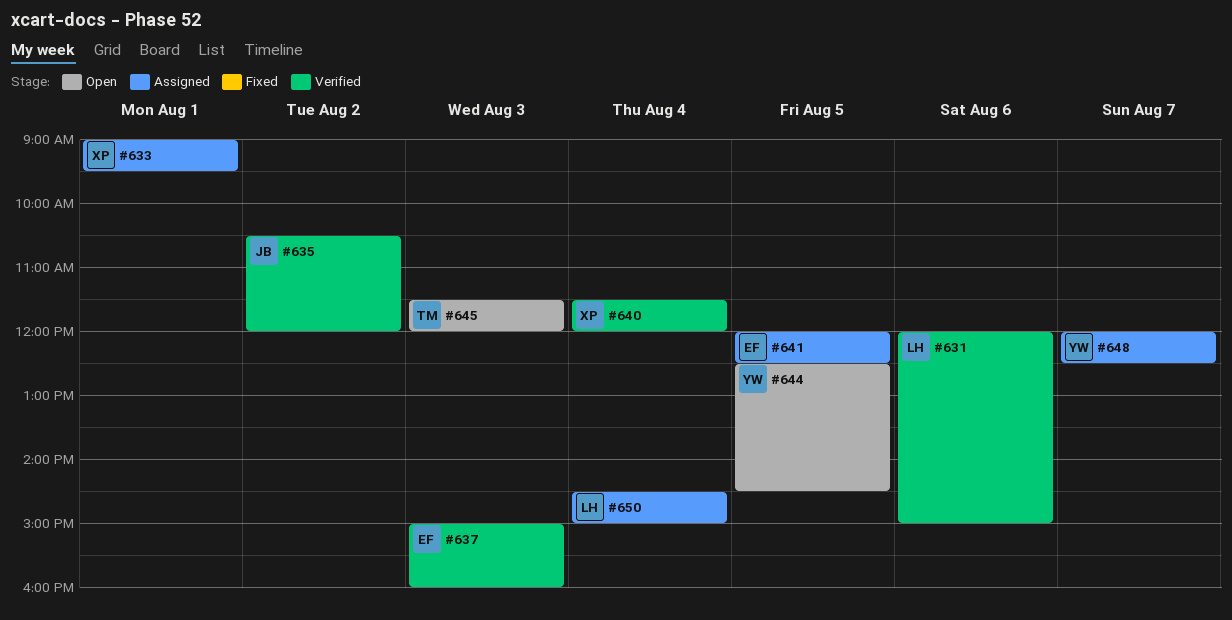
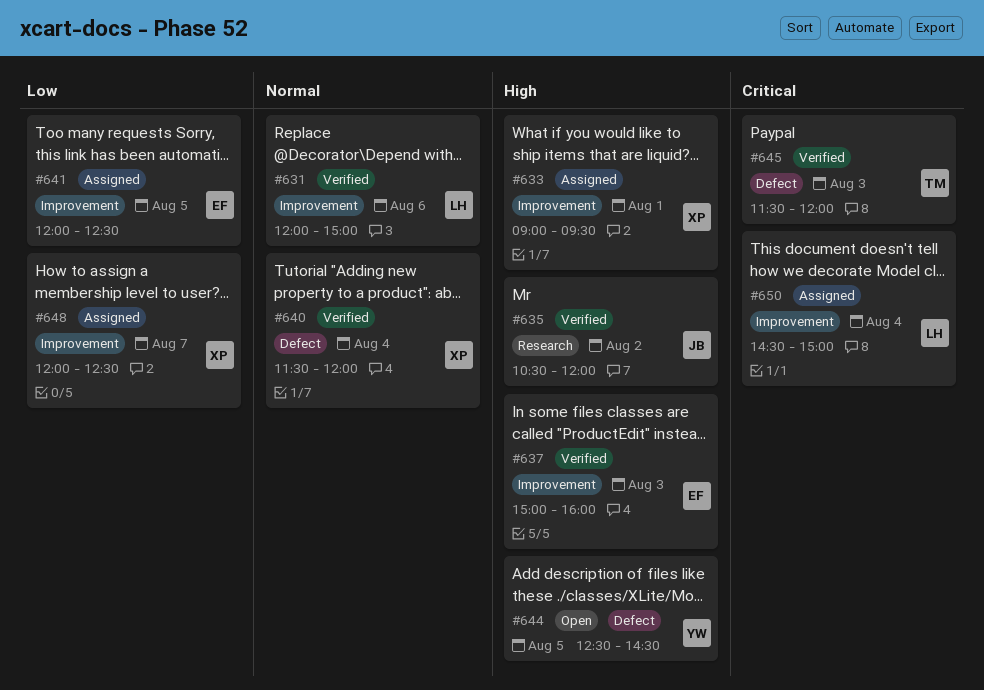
#645, status: Open -> Verified
#648, owner: YW -> XP

